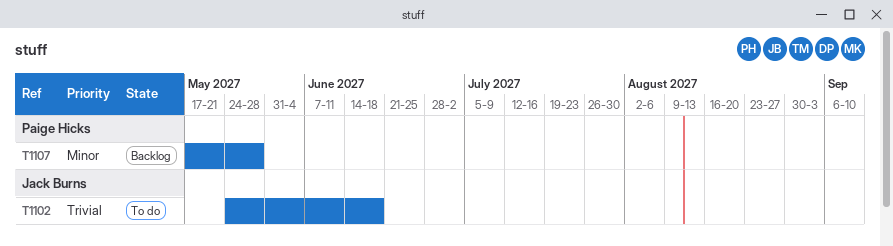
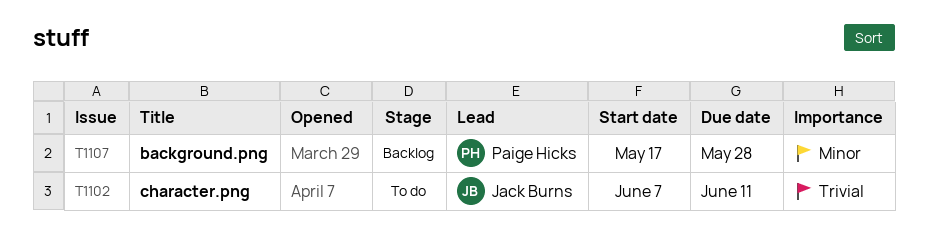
T1102, start: May 24 -> Jun 7
T1102, due: Jun 18 -> Jun 11

